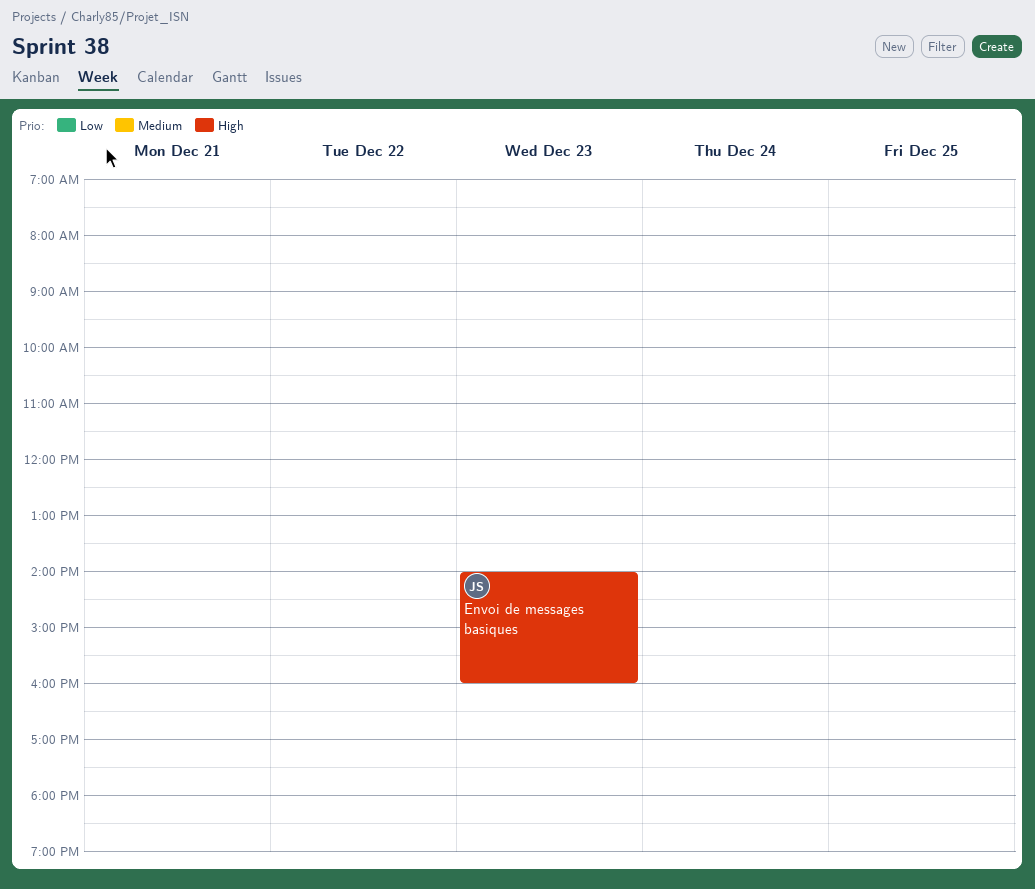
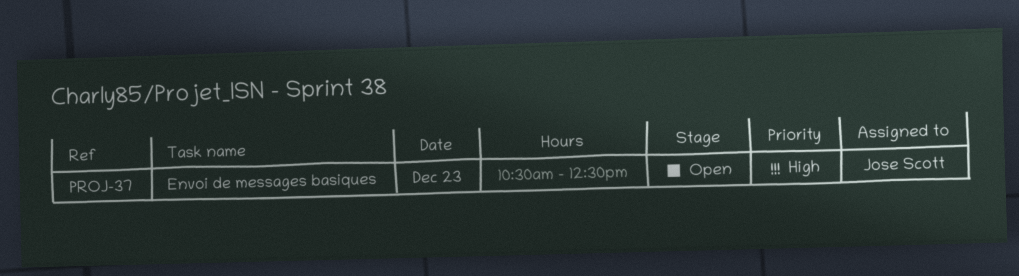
Envoi de messages basiques, begins: 14:00 -> 10:30
Envoi de messages basiques, ends: 16:00 -> 12:30

